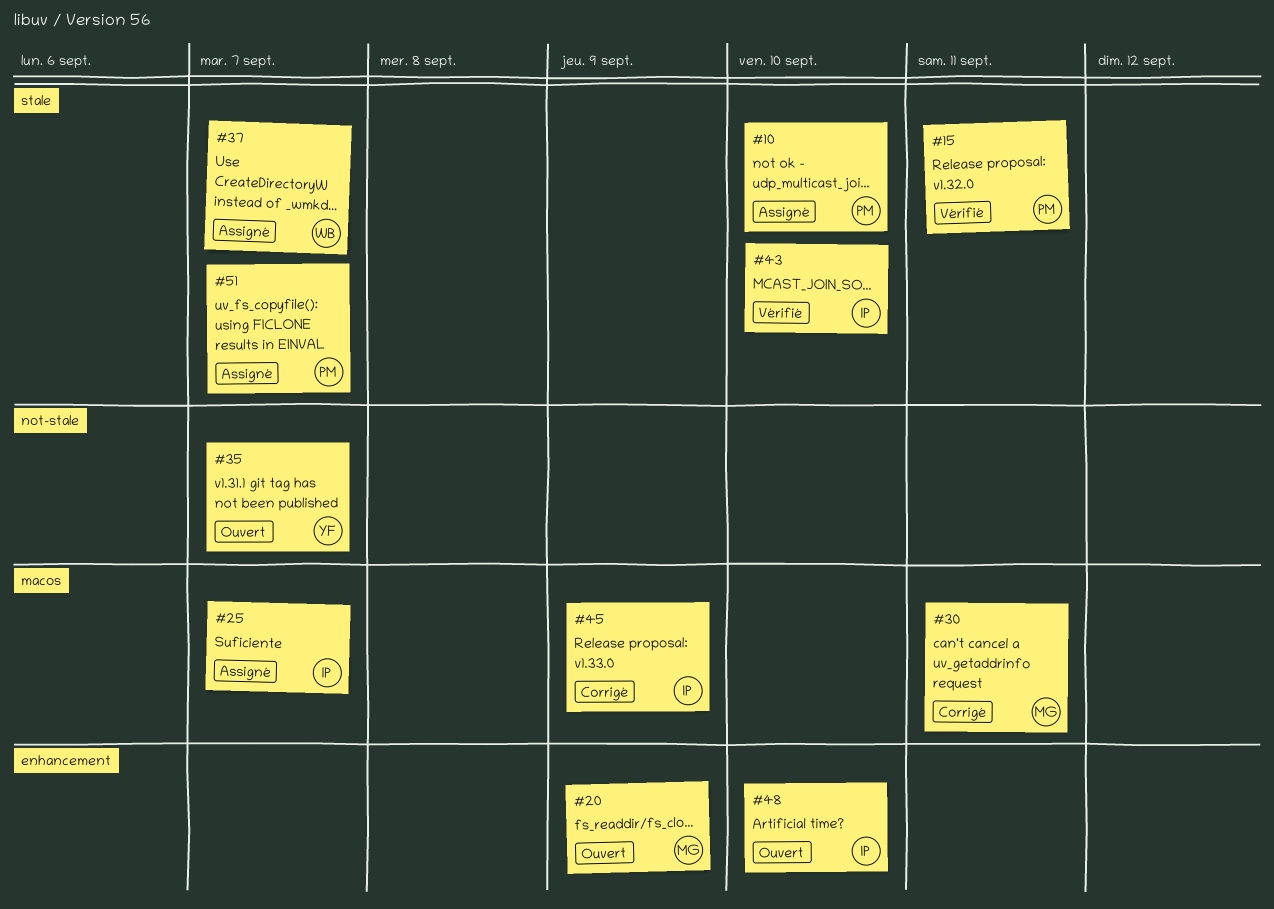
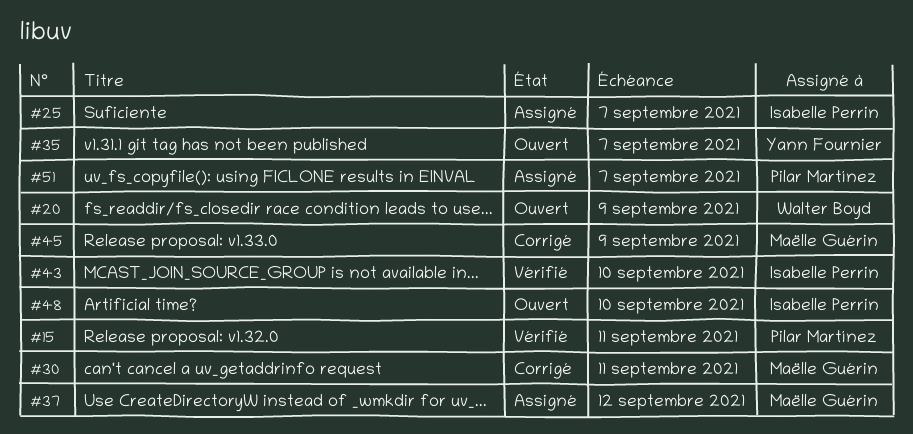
#10: present -> none
#20, owner: Maëlle Guérin -> Walter Boyd
#37, owner: Walter Boyd -> Maëlle Guérin
#37, due: Sep 7 -> Sep 12
#45, owner: Isabelle Perrin -> Maëlle Guérin

